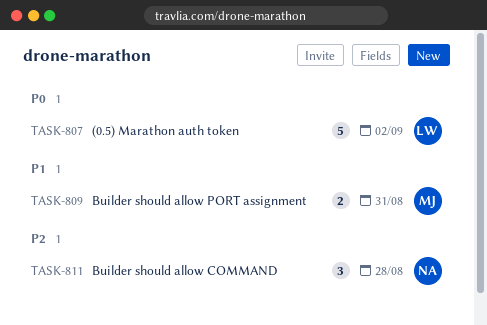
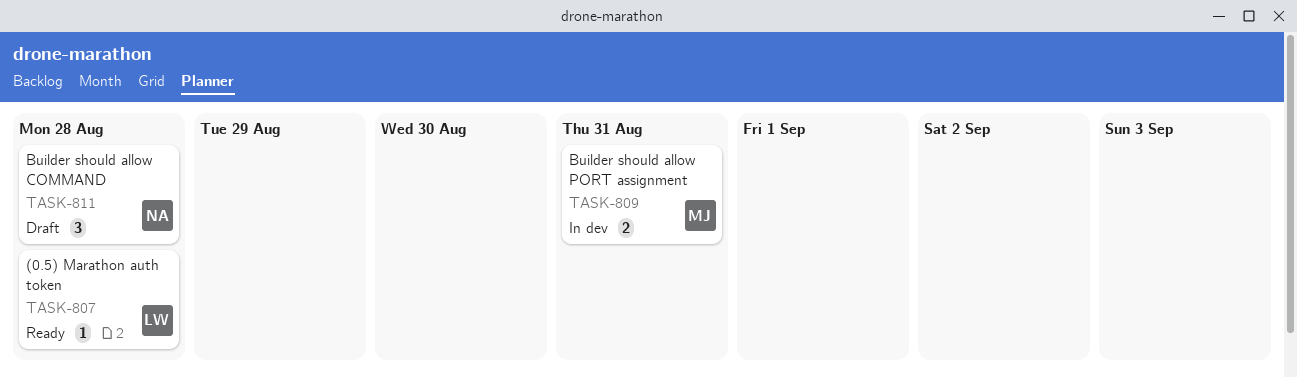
TASK-807, estimate: 5 -> 1
TASK-807, due: Sep 2 -> Aug 28

